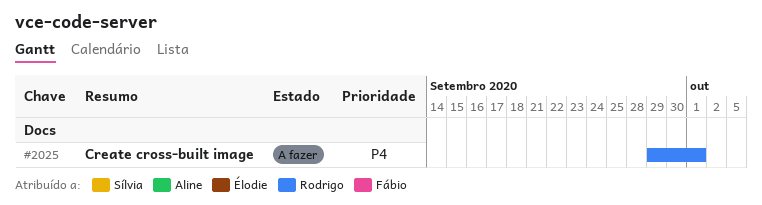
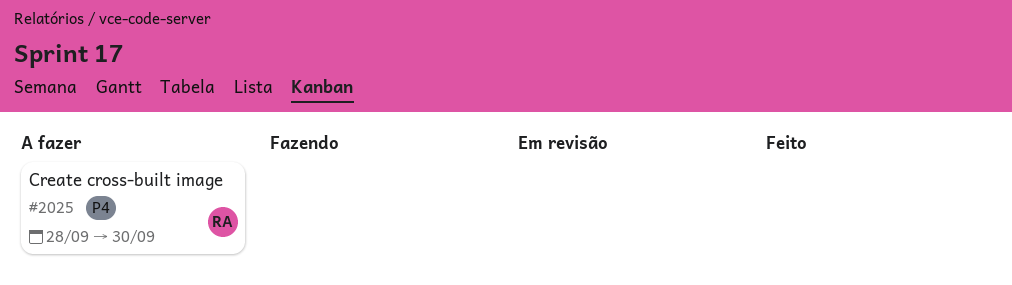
#2025, start: Sep 29 -> Sep 28
#2025, due: Oct 1 -> Sep 30

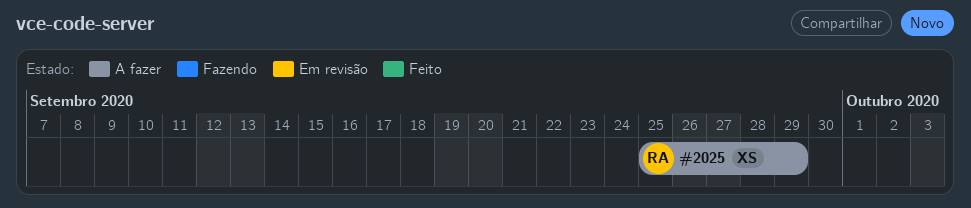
#2025, start: Sep 28 -> Sep 25
#2025, due: Sep 30 -> Sep 29

